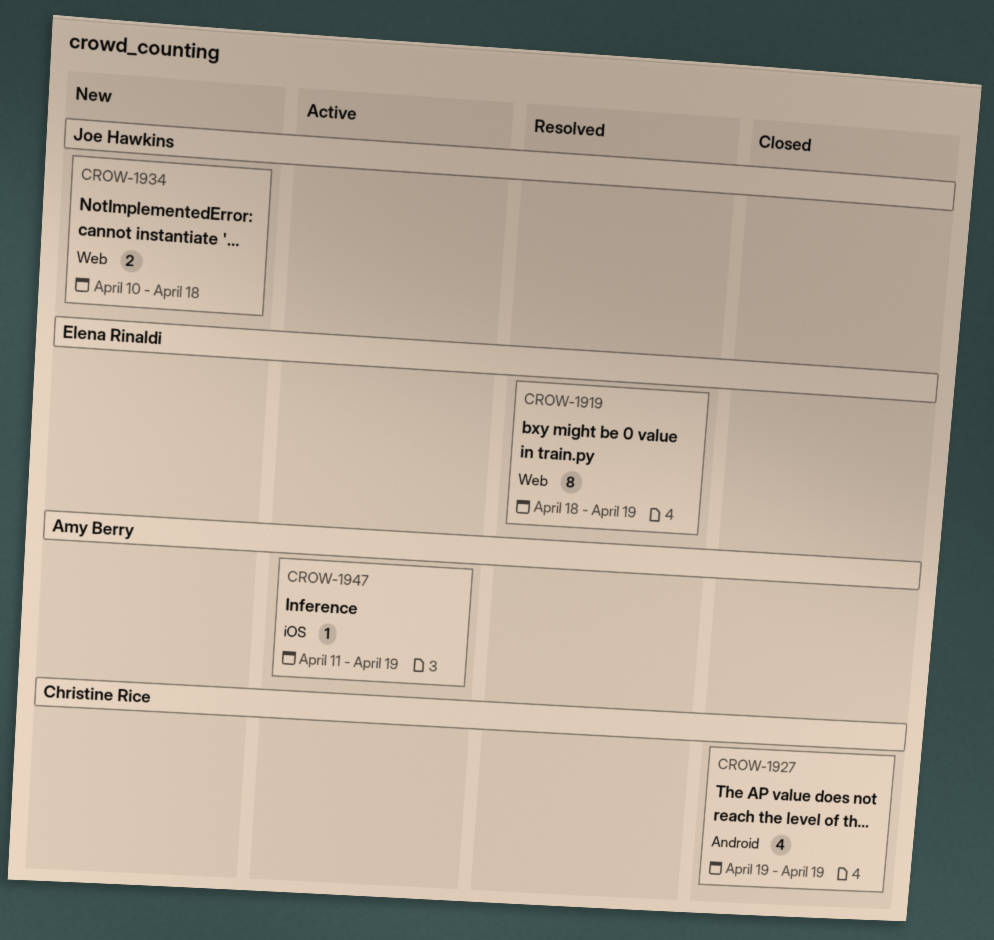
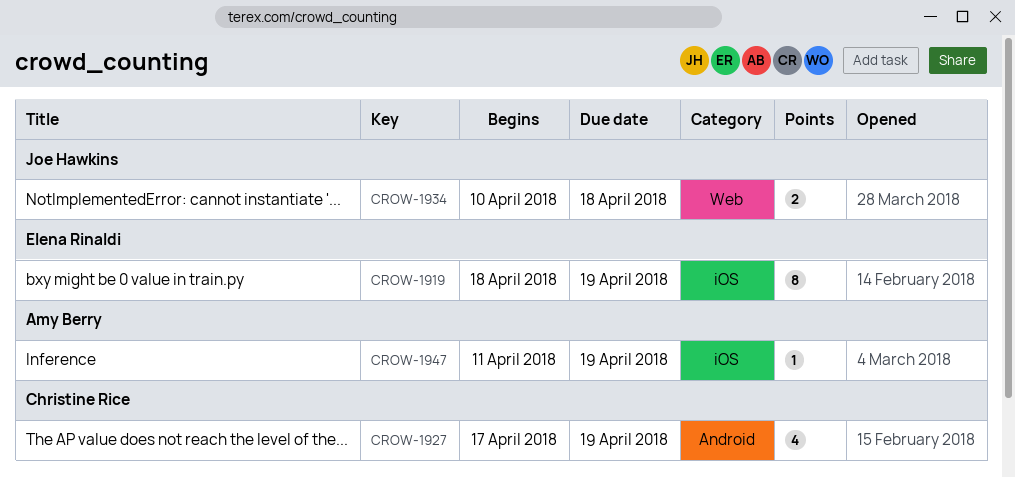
CROW-1919, label: Web -> iOS
CROW-1927, start: Apr 19 -> Apr 17

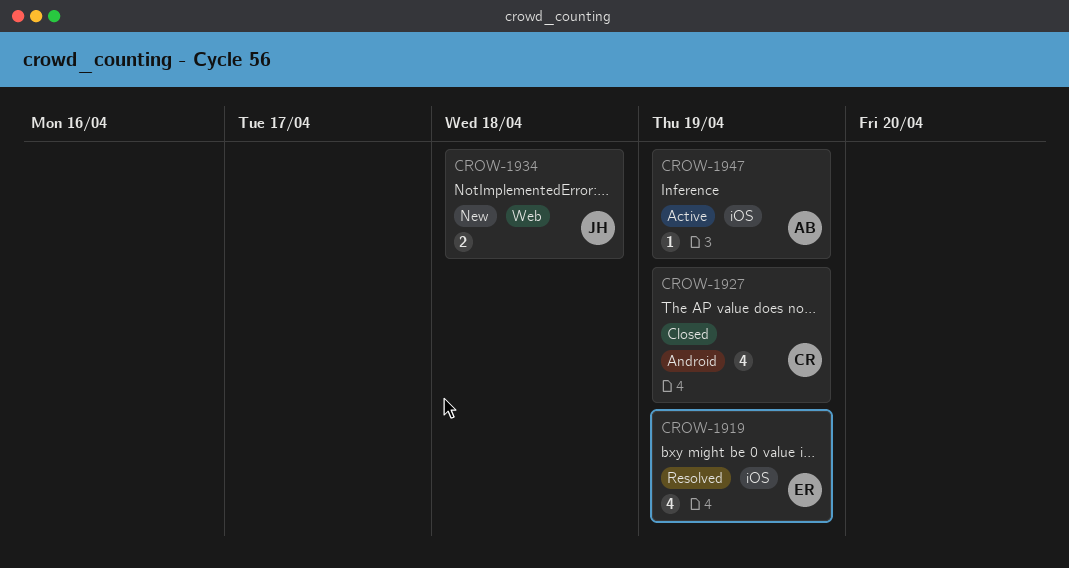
CROW-1919, estimate: 8 -> 4

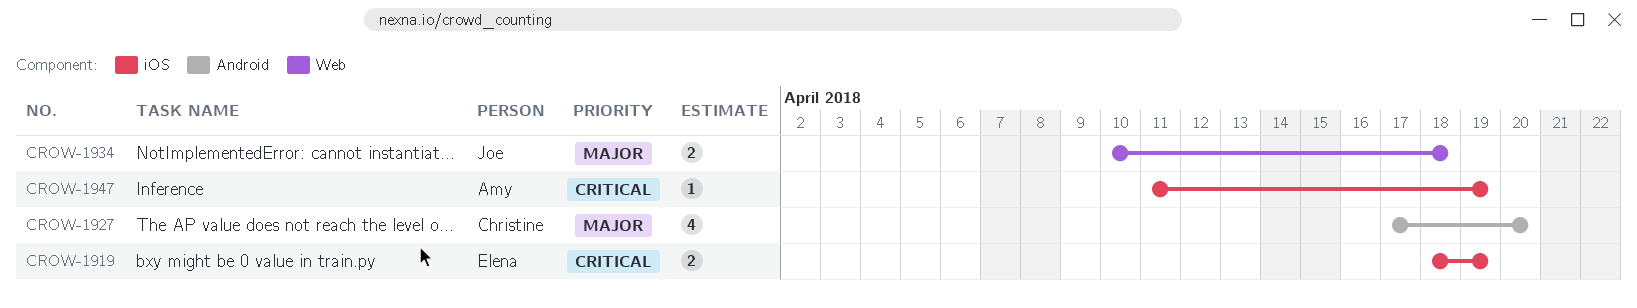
CROW-1919, estimate: 4 -> 2
CROW-1927, due: Apr 19 -> Apr 20

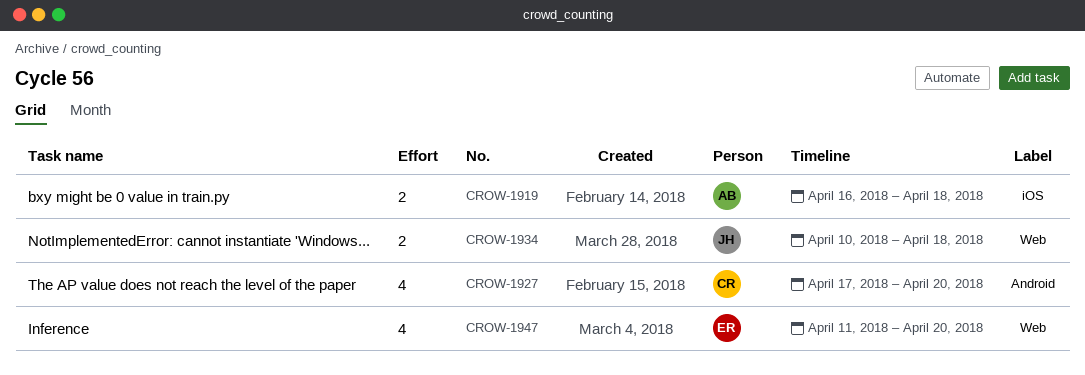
CROW-1919, owner: Elena -> Amy
CROW-1919, start: Apr 18 -> Apr 16
CROW-1919, due: Apr 19 -> Apr 18
CROW-1947, owner: Amy -> Elena
CROW-1947, label: iOS -> Web
CROW-1947, estimate: 1 -> 4
CROW-1947, due: Apr 19 -> Apr 20

